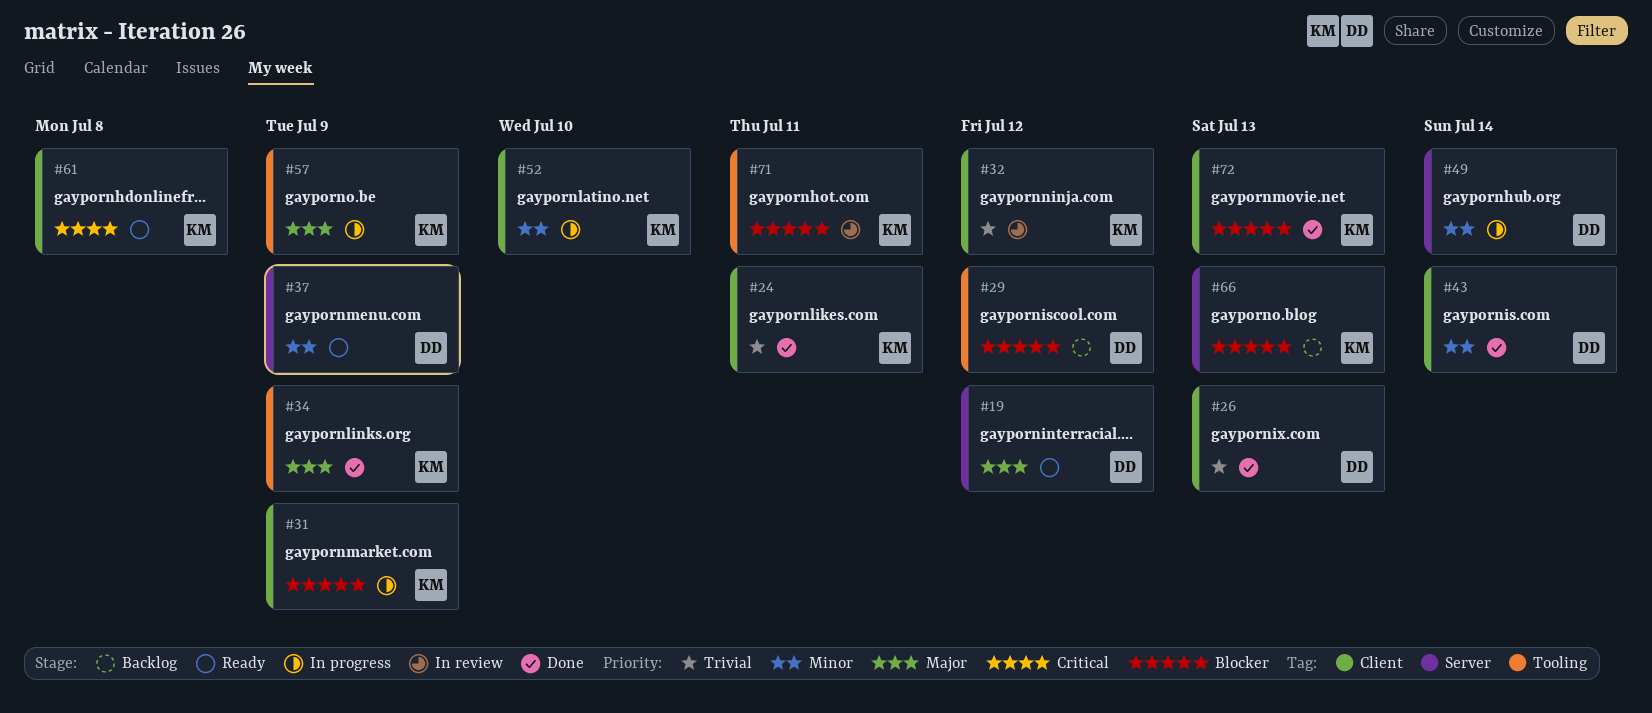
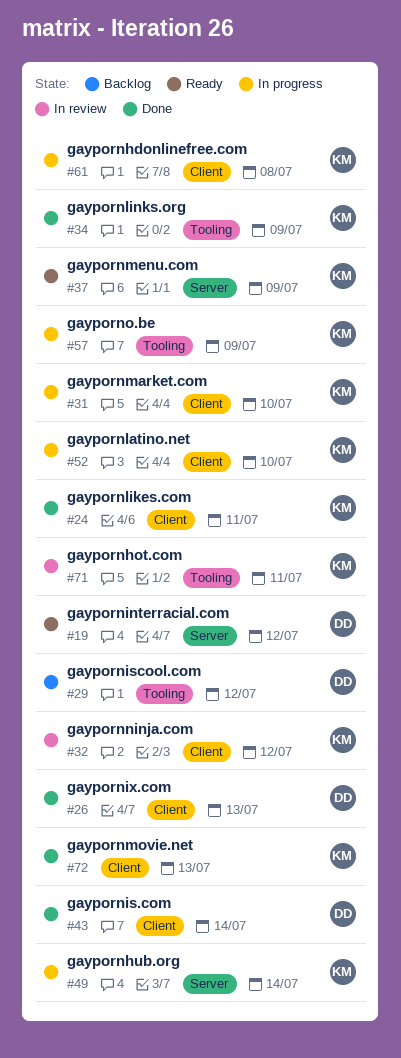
#31, due: Jul 9 -> Jul 10
#37, owner: DD -> KM
#49, owner: DD -> KM
#61, status: Ready -> In progress
#66: present -> none

